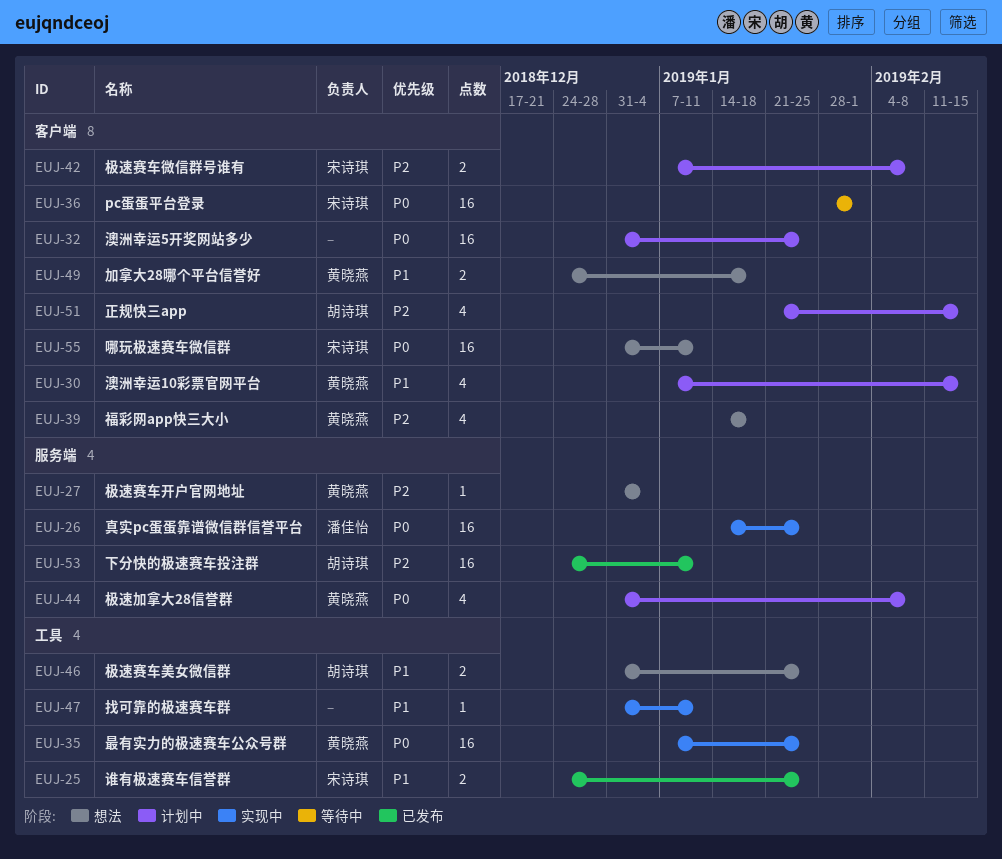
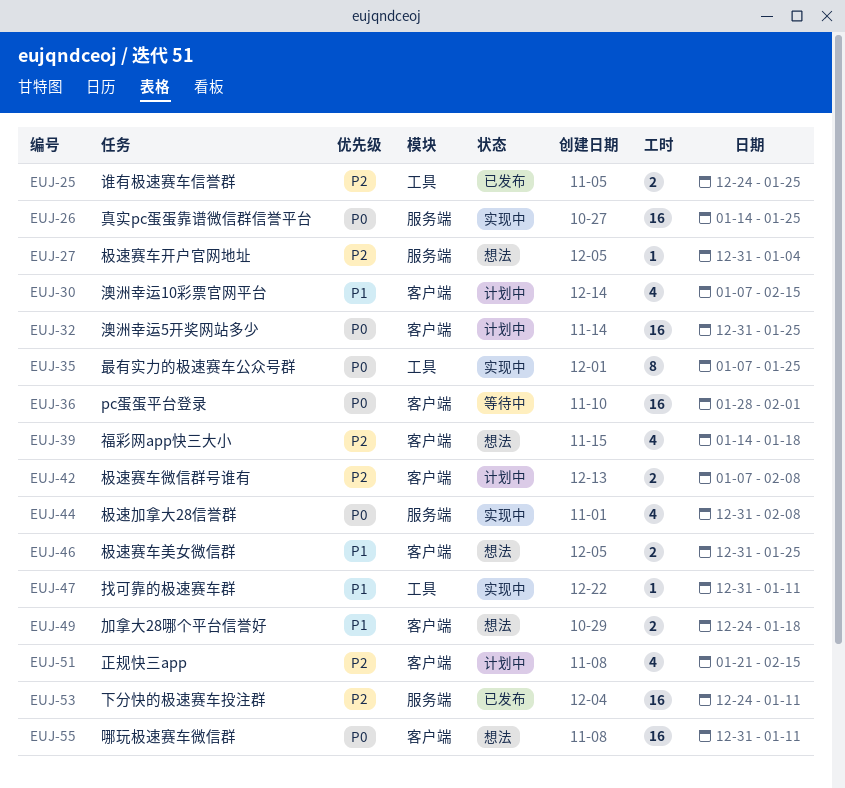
EUJ-25, priority: P1 -> P2
EUJ-35, estimate: 16 -> 8
EUJ-44, status: 计划中 -> 实现中
EUJ-46, label: 工具 -> 客户端

